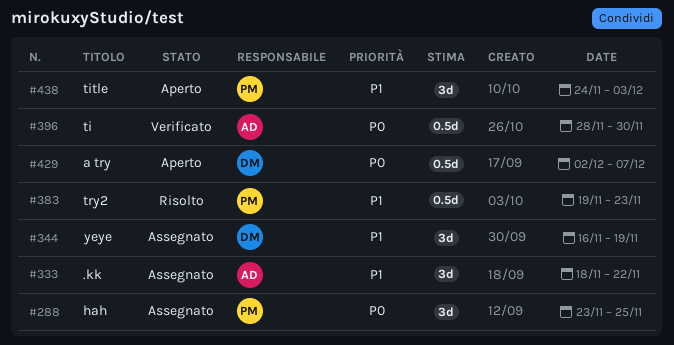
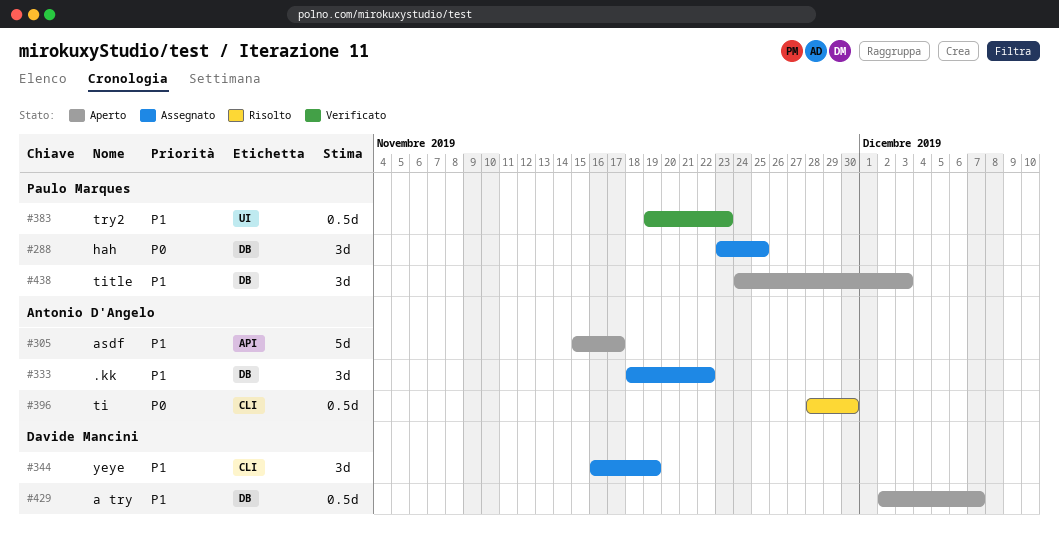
#305: none -> present
#383, status: Risolto -> Verificato
#396, status: Verificato -> Risolto
#429, priority: P0 -> P1

